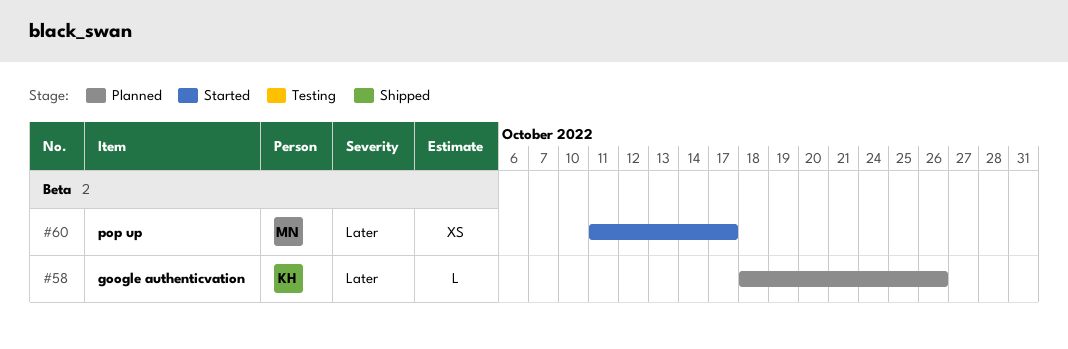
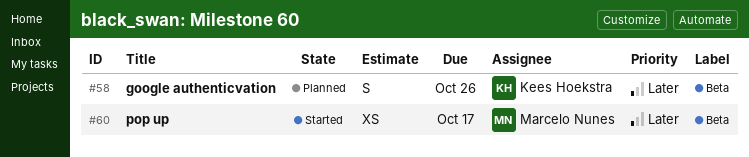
#58, estimate: L -> S

